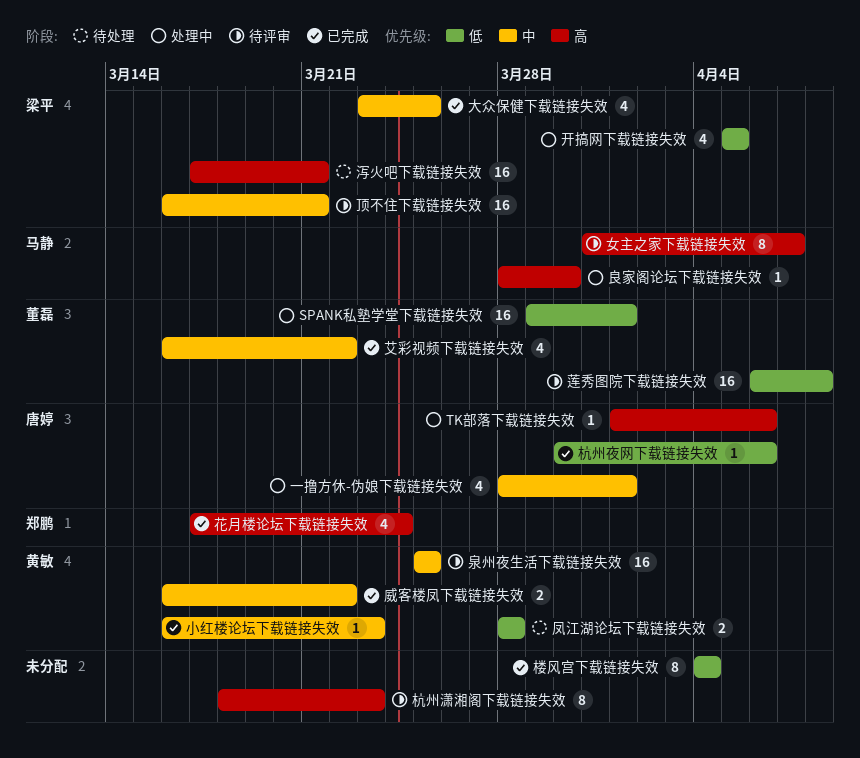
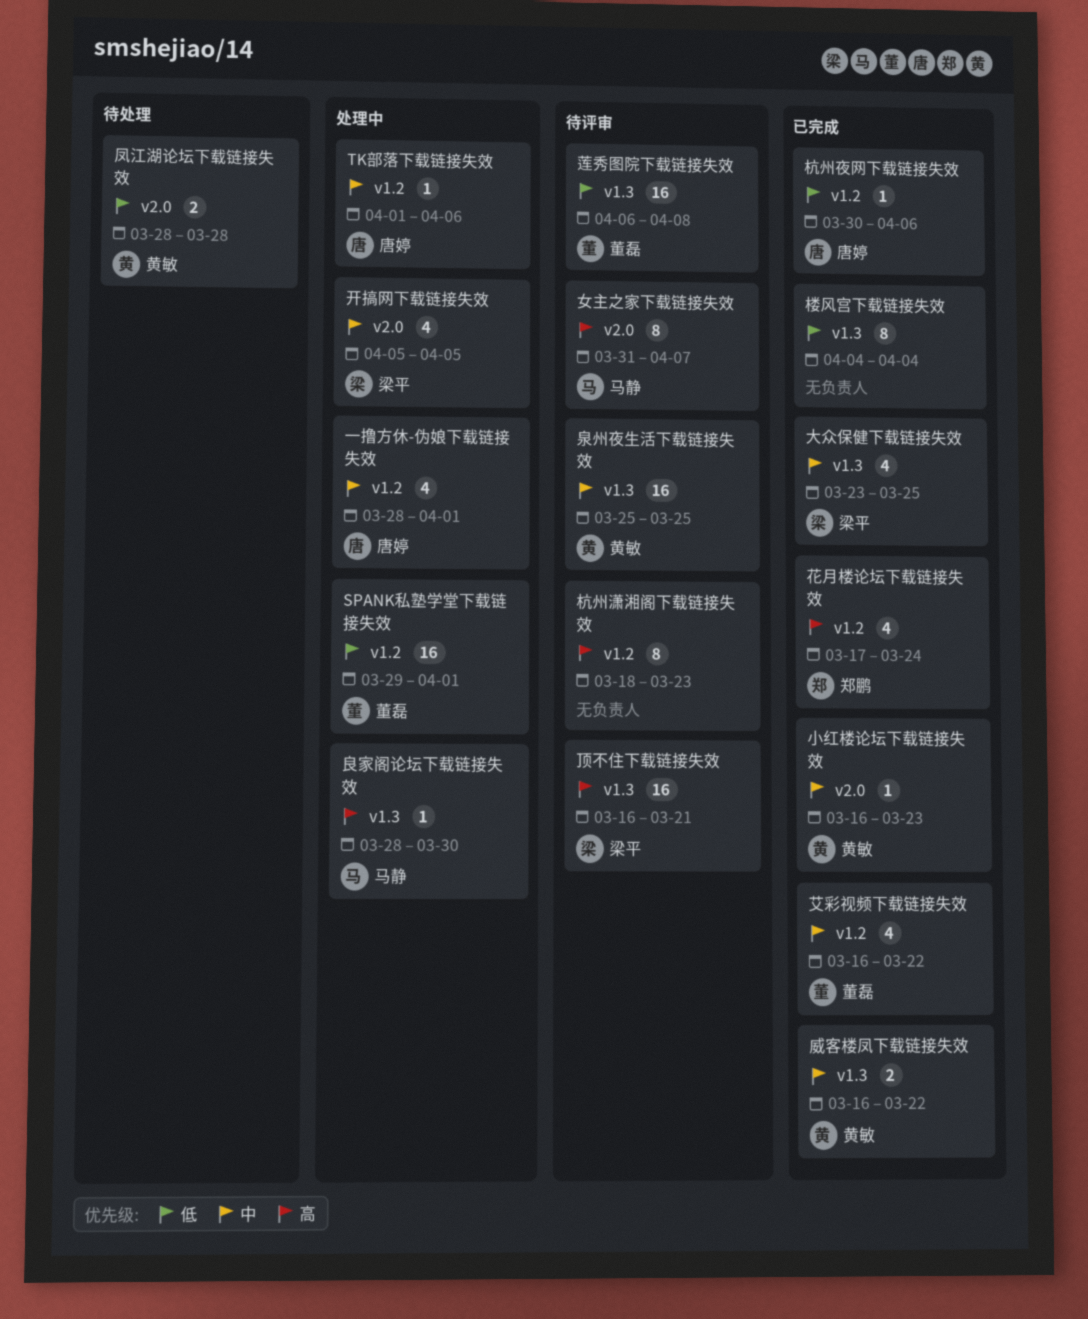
TK部落下载链接失效, priority: 高 -> 中
开搞网下载链接失效, priority: 低 -> 中
泻火吧下载链接失效: present -> none
顶不住下载链接失效, priority: 中 -> 高

